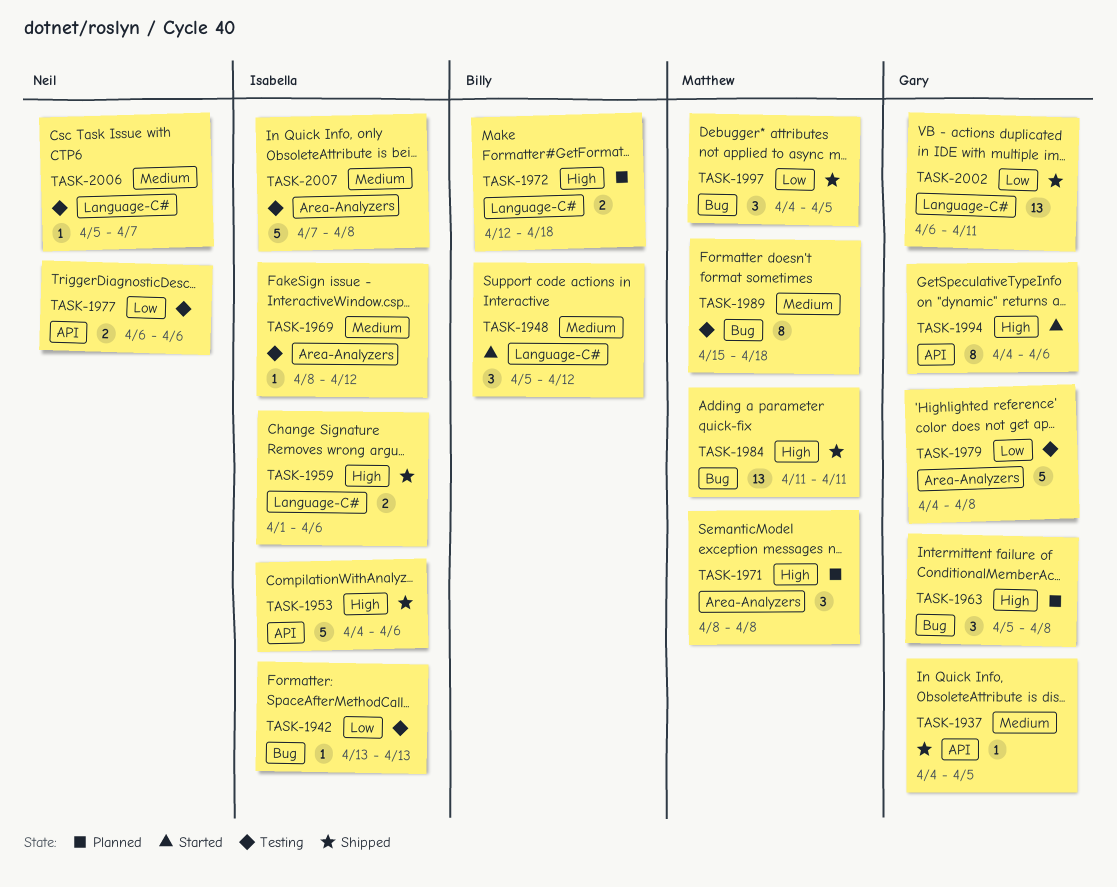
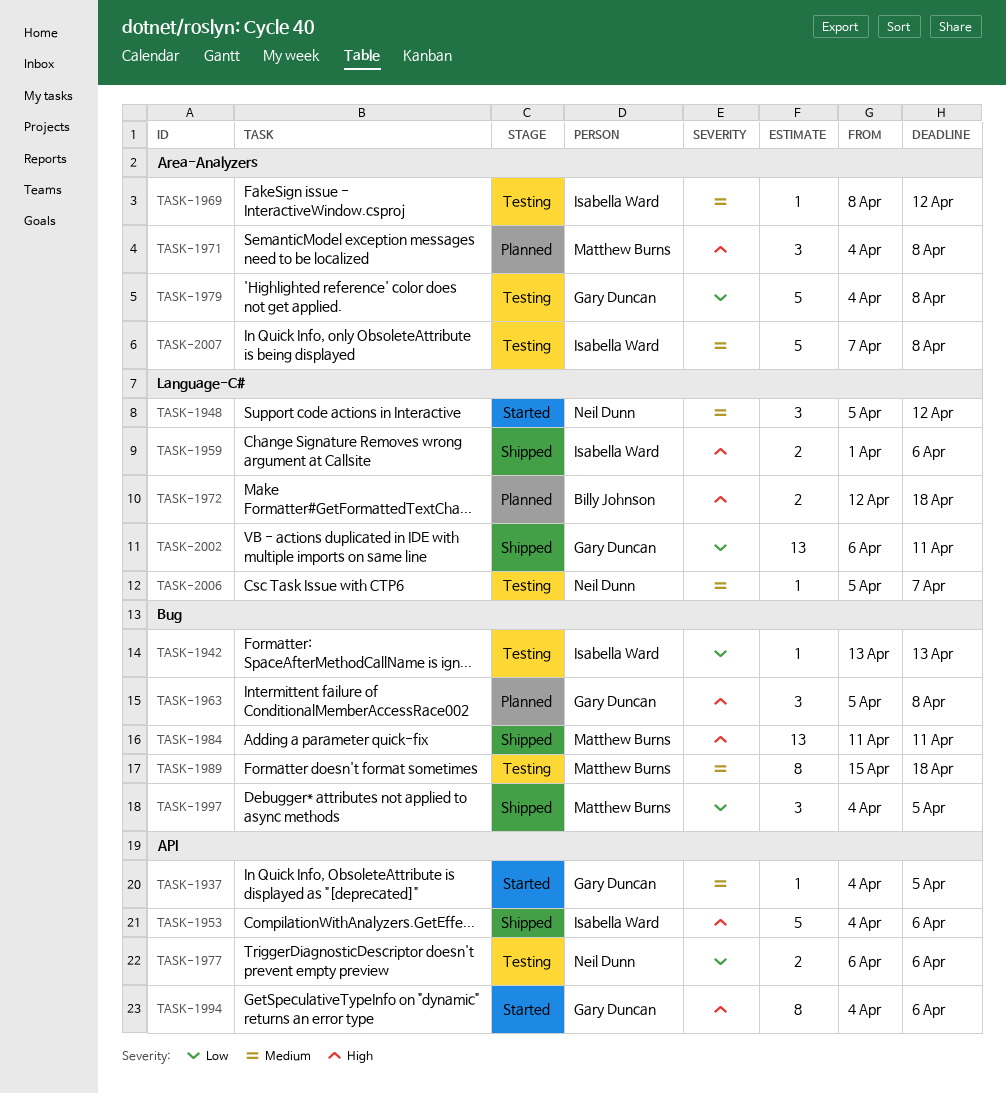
TASK-1937, status: Shipped -> Started
TASK-1948, owner: Billy Johnson -> Neil Dunn
TASK-1971, start: Apr 8 -> Apr 4

